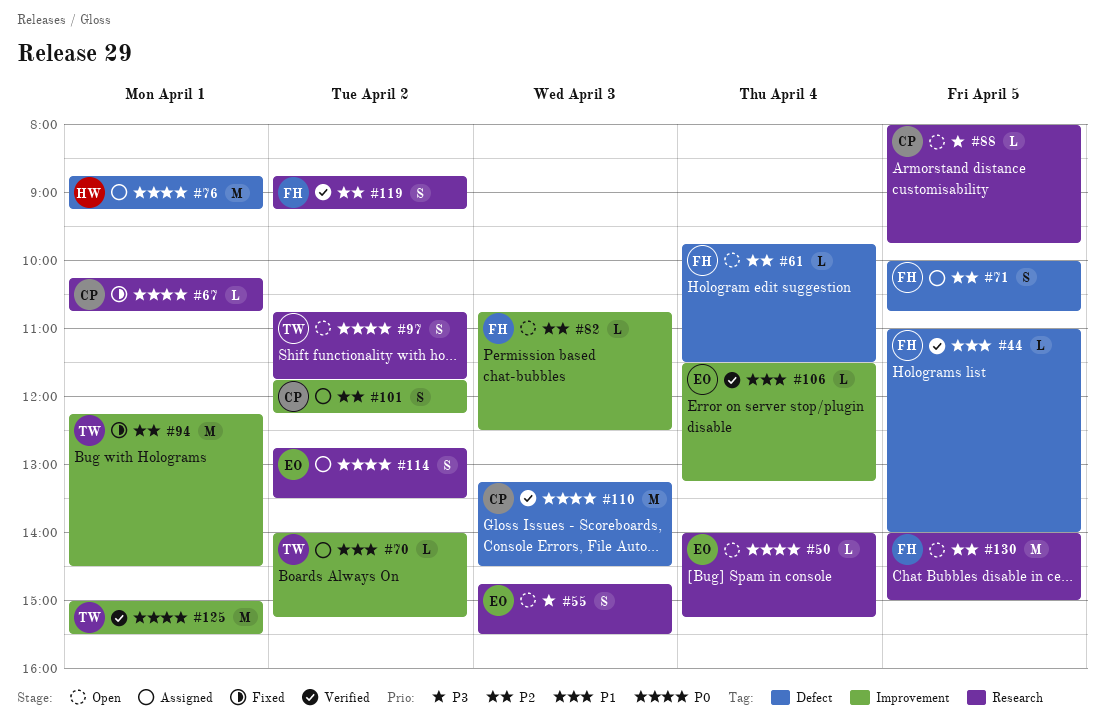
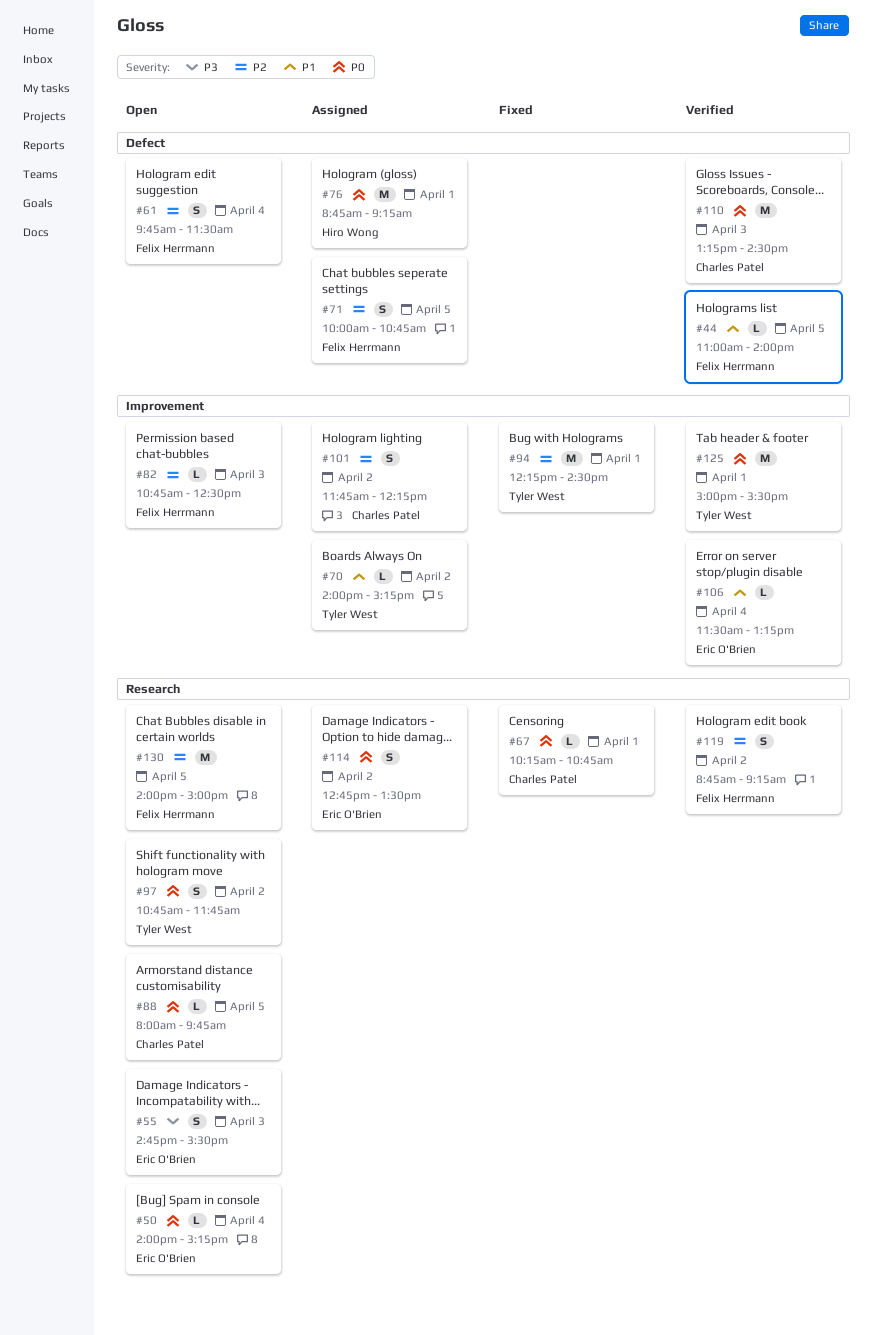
#61, estimate: L -> S
#88, priority: P3 -> P0

